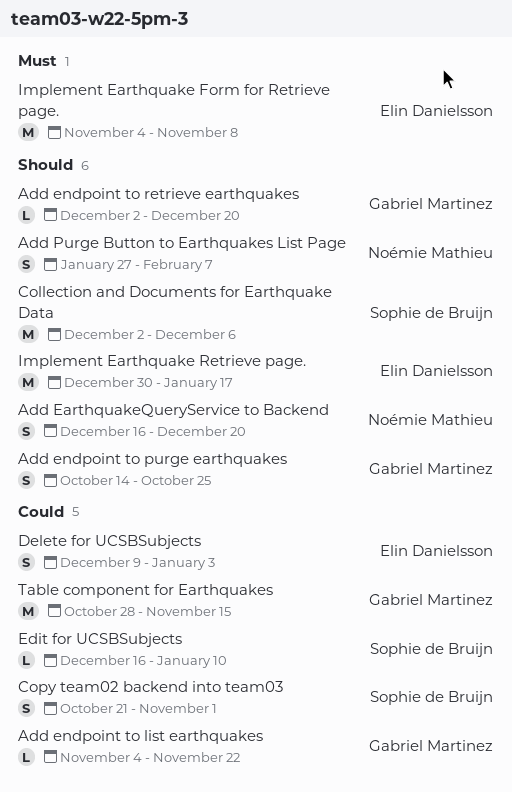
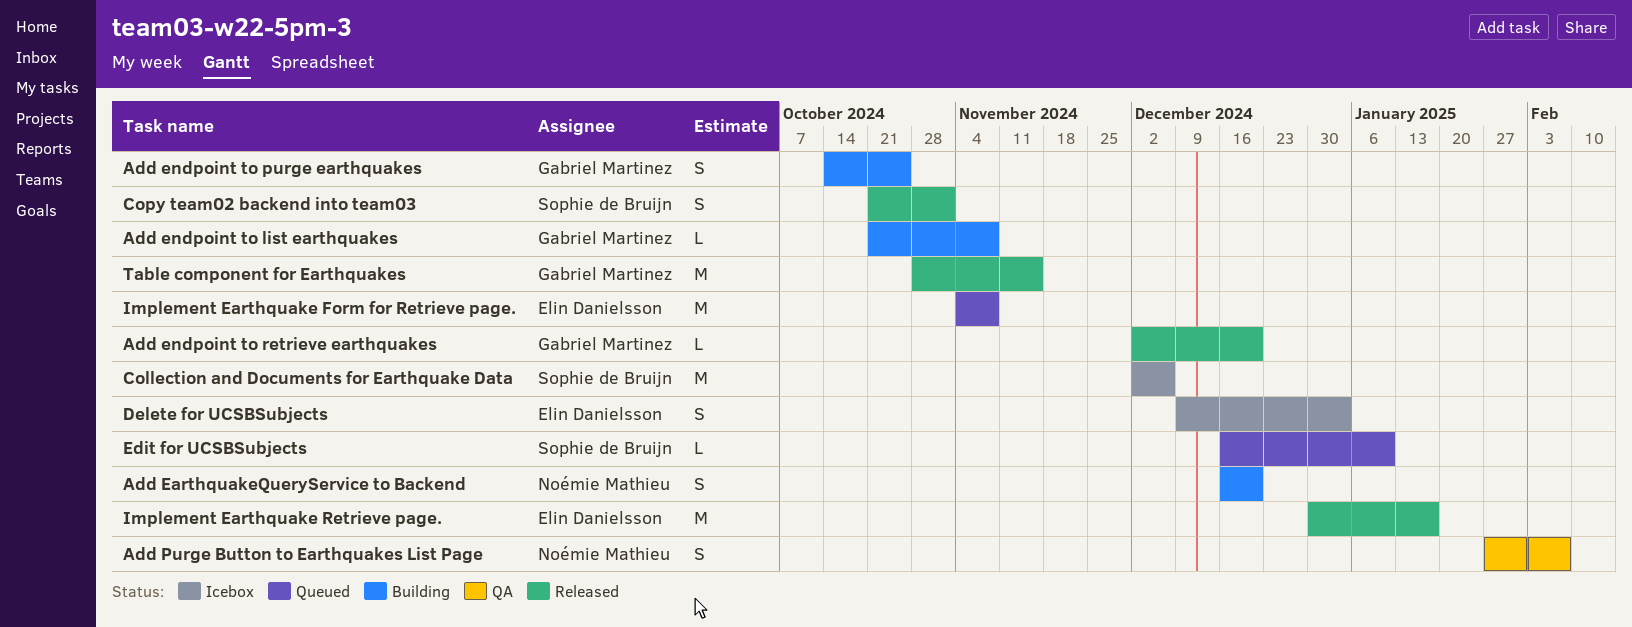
Add endpoint to list earthquakes, start: Nov 4 -> Oct 21
Add endpoint to list earthquakes, due: Nov 22 -> Nov 8

